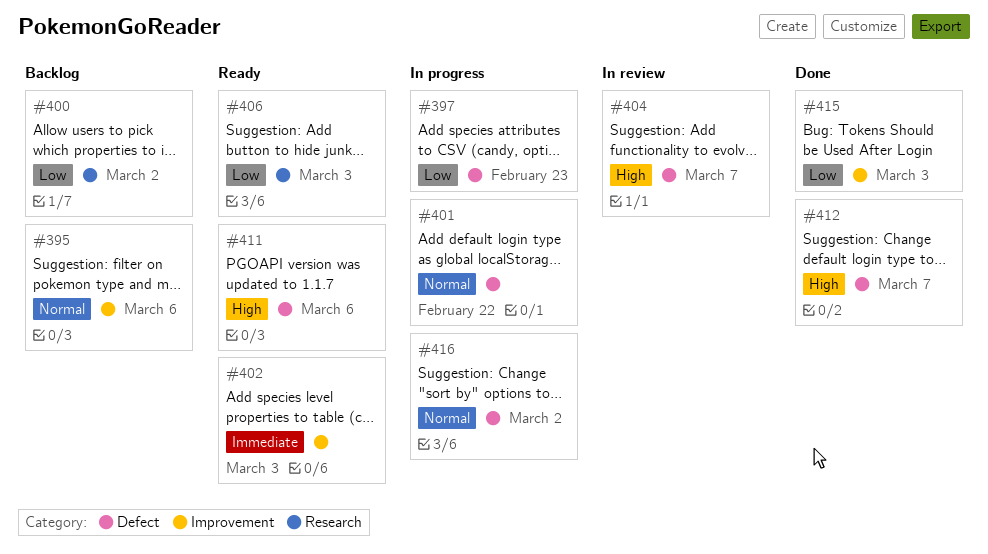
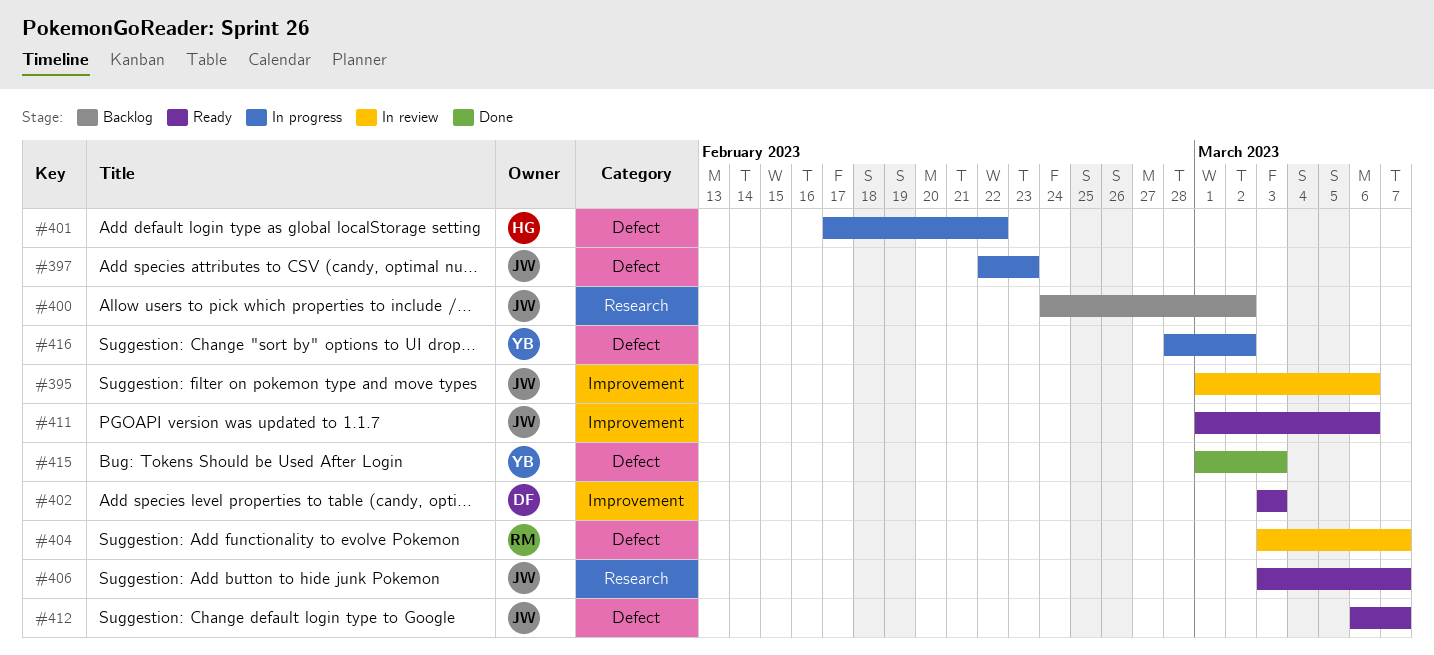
#395, status: Backlog -> In review
#406, due: Mar 3 -> Mar 7
#411, label: Defect -> Improvement
#412, status: Done -> Ready
#415, label: Improvement -> Defect

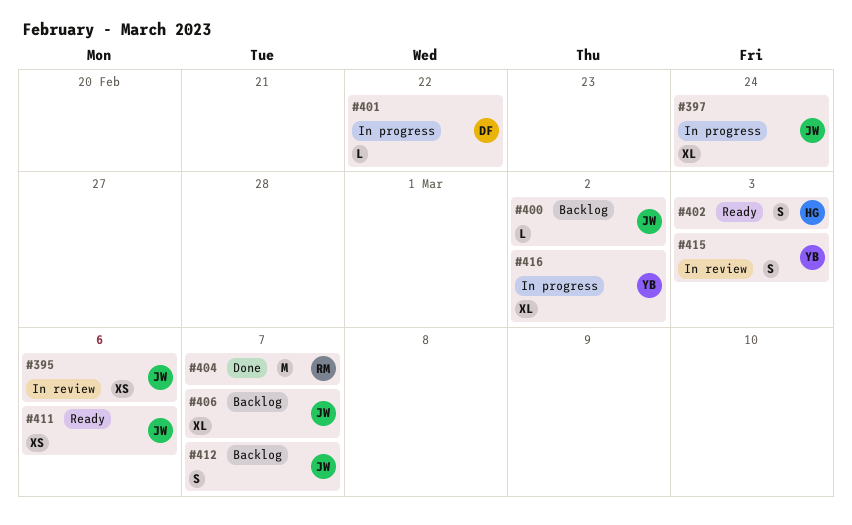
#397, due: Feb 23 -> Feb 24
#401, owner: HG -> DF
#402, owner: DF -> HG
#404, status: In review -> Done
#406, status: Ready -> Backlog
#412, status: Ready -> Backlog
#415, status: Done -> In review

